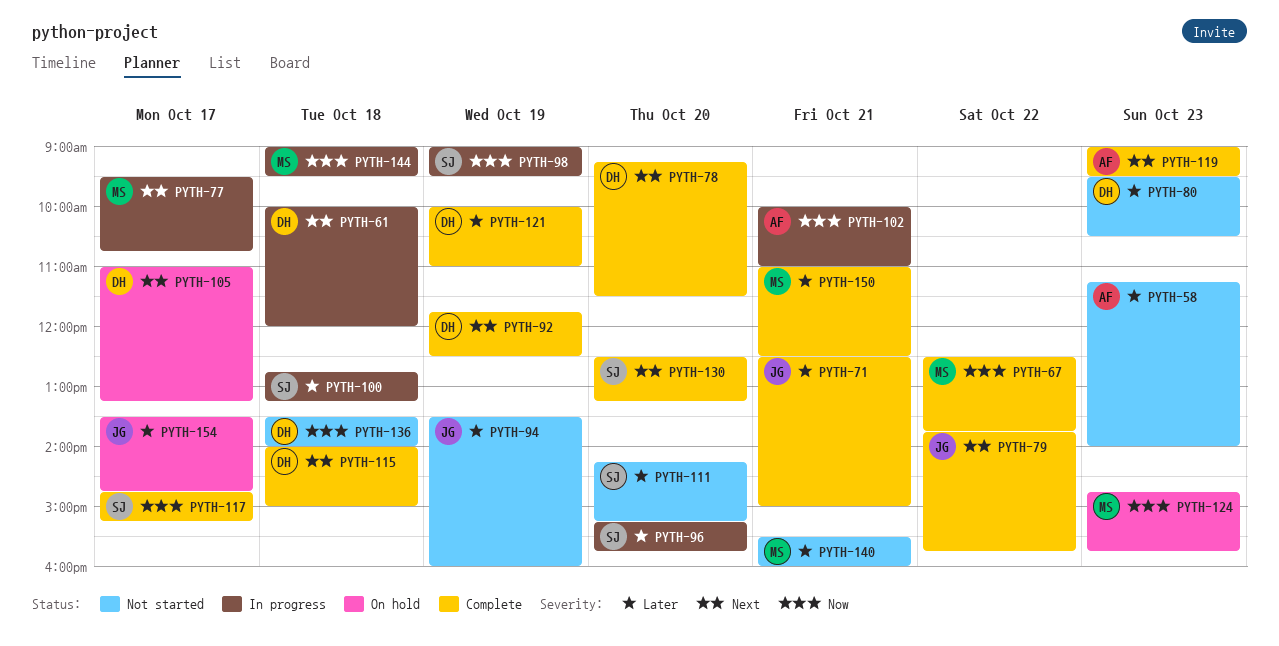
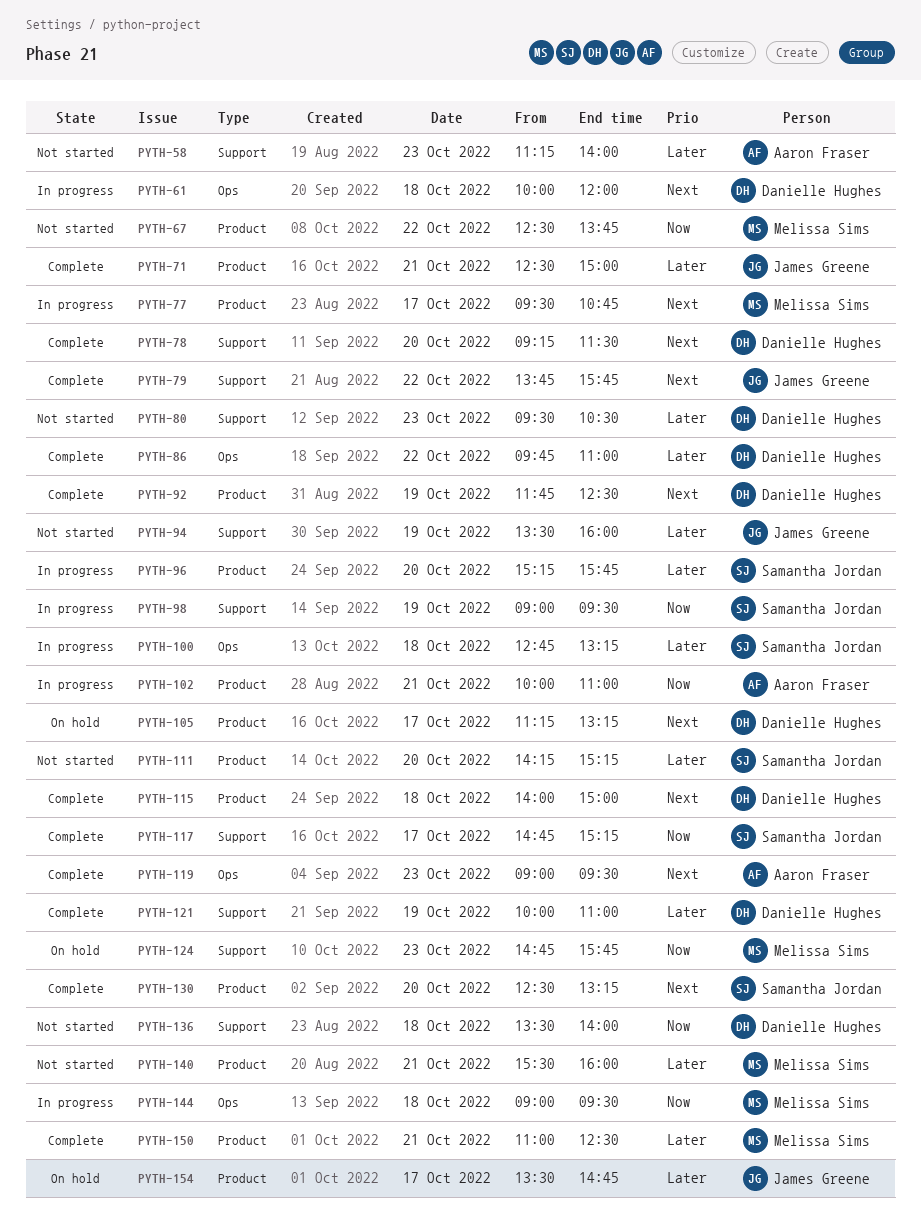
PYTH-67, status: Complete -> Not started
PYTH-86: none -> present
PYTH-105, begins: 11:00 -> 11:15

